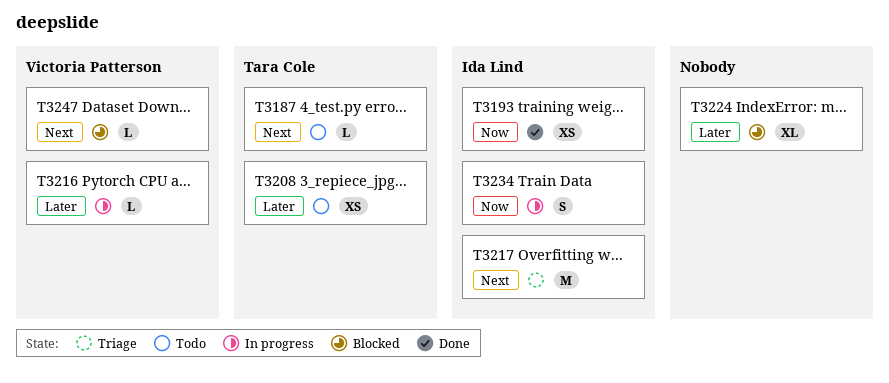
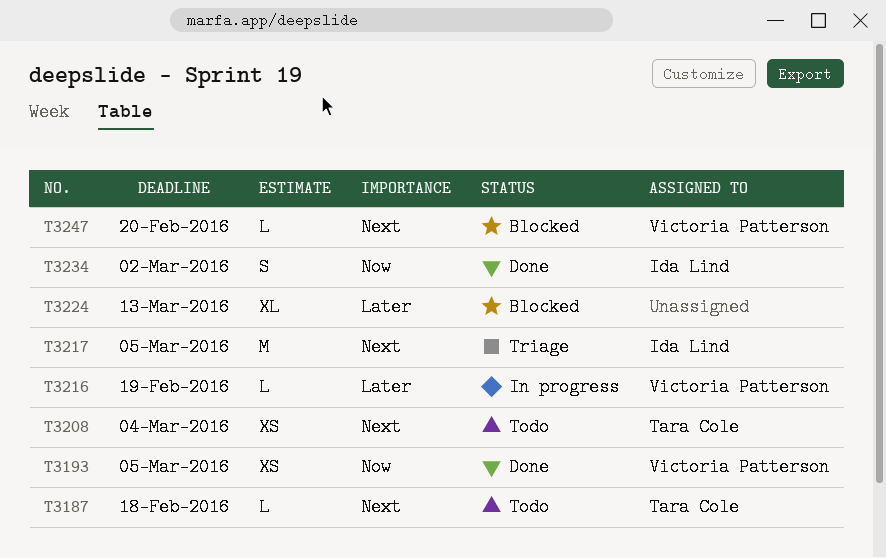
T3193, owner: Ida Lind -> Victoria Patterson
T3208, priority: Later -> Next
T3234, status: In progress -> Done

